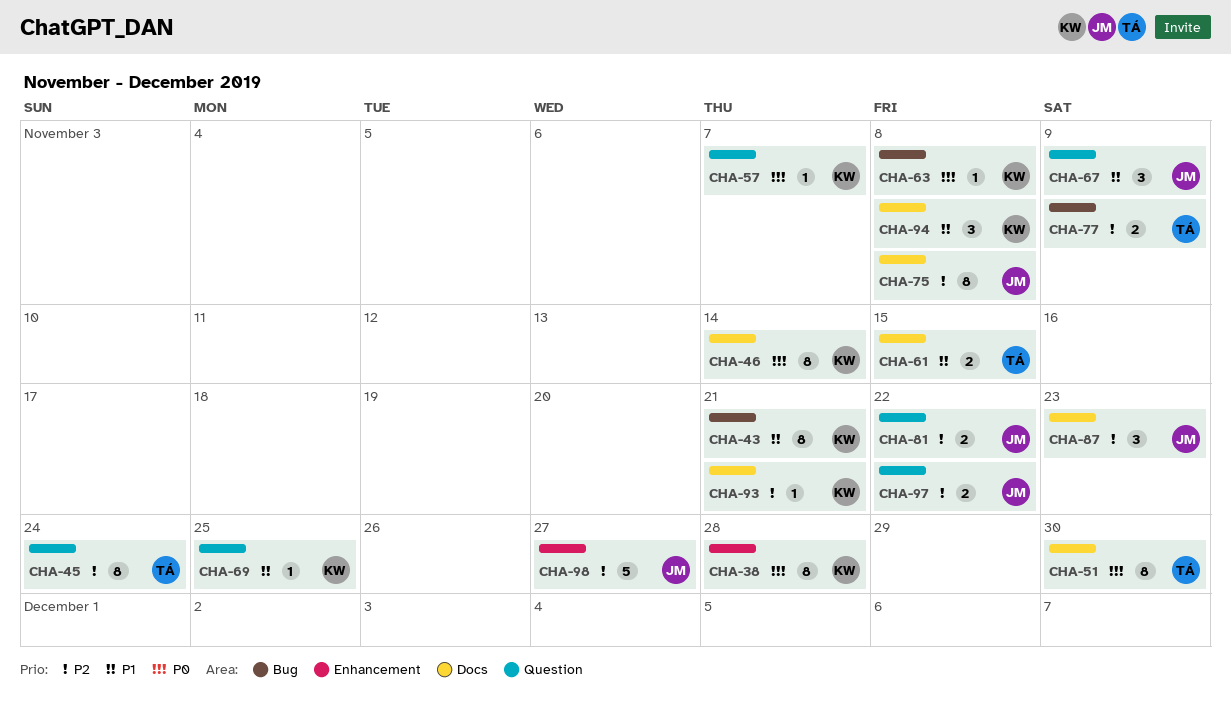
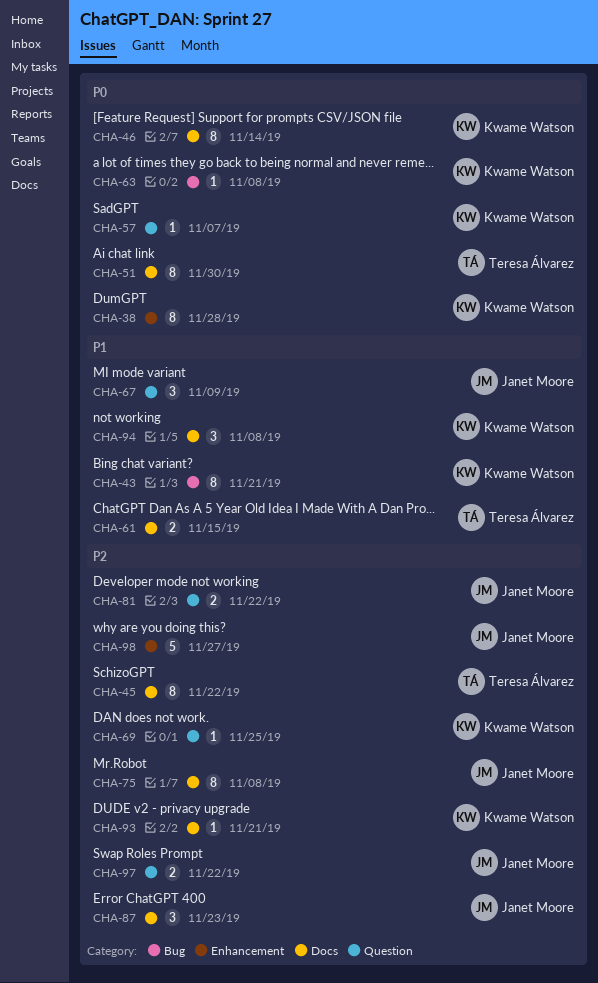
CHA-45, label: Question -> Docs
CHA-45, due: Nov 24 -> Nov 22
CHA-69, priority: P1 -> P2
CHA-77: present -> none

